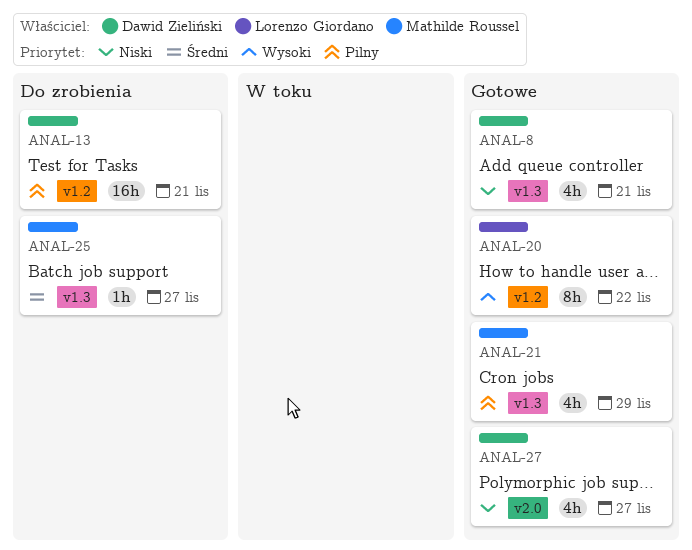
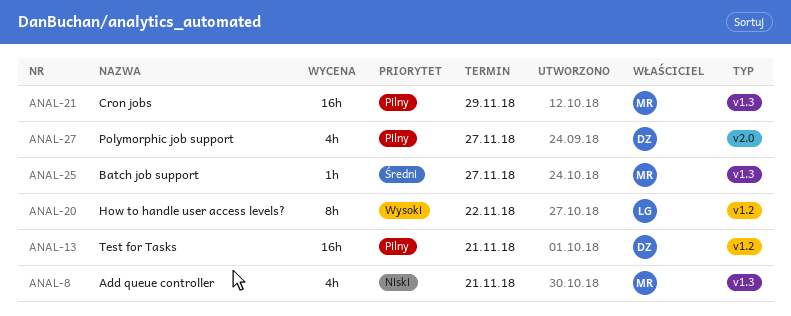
ANAL-8, owner: Dawid Zieliński -> Mathilde Roussel
ANAL-21, estimate: 4h -> 16h
ANAL-27, priority: Niski -> Pilny

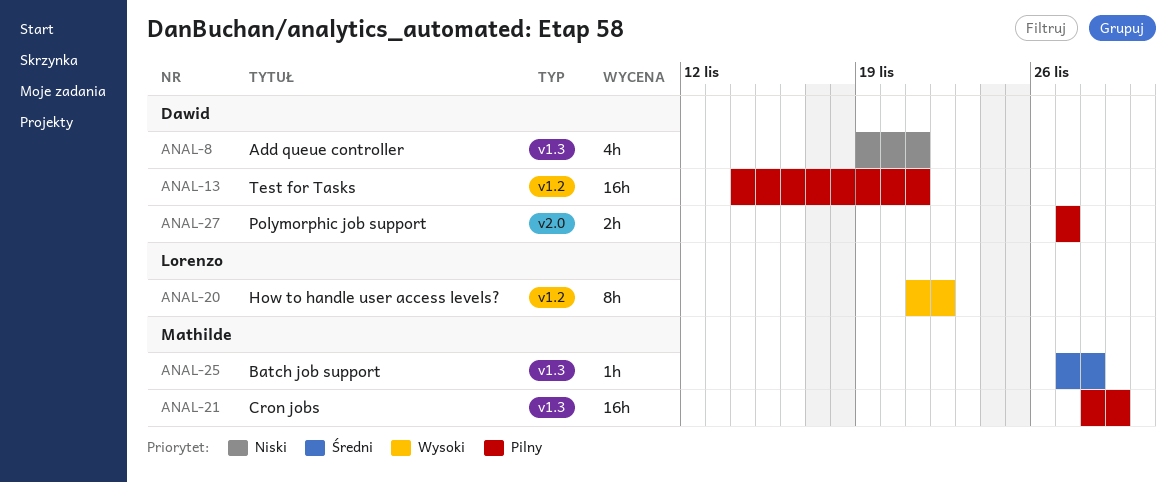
ANAL-8, owner: Mathilde -> Dawid
ANAL-25, due: Nov 27 -> Nov 28
ANAL-27, estimate: 4h -> 2h

